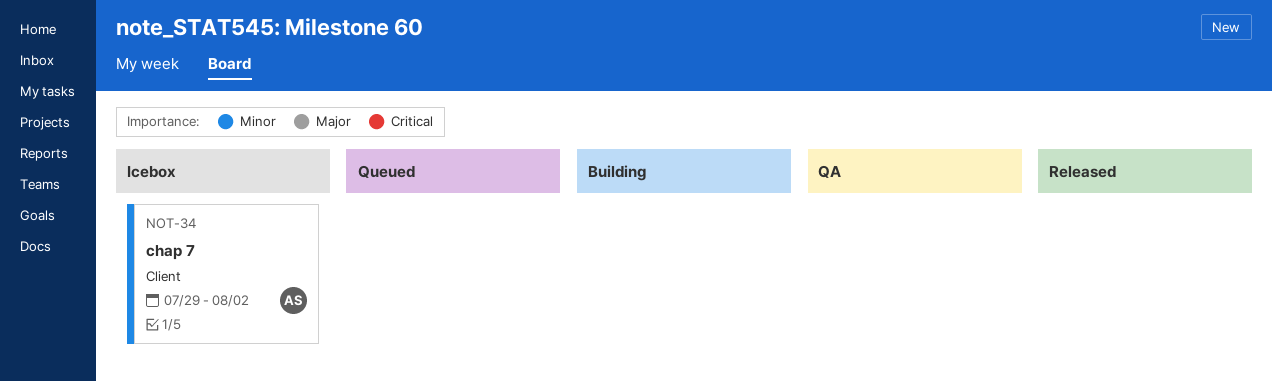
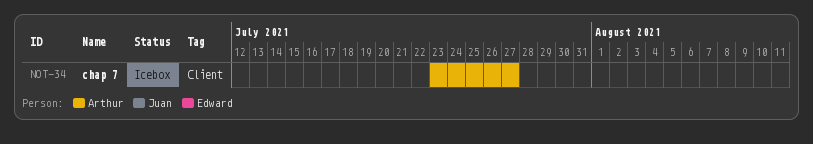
NOT-34, start: Jul 29 -> Jul 23
NOT-34, due: Aug 2 -> Jul 27

